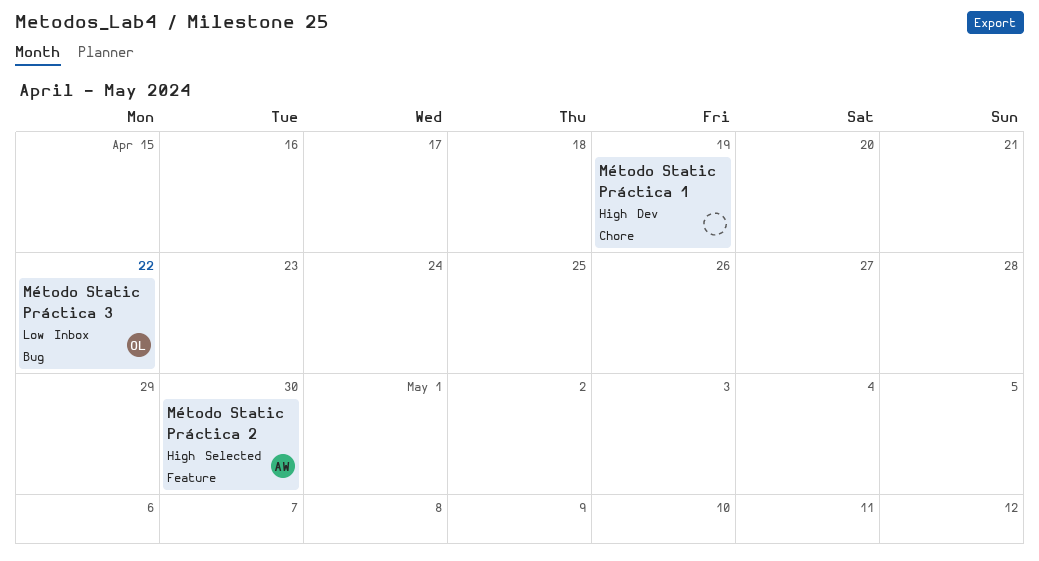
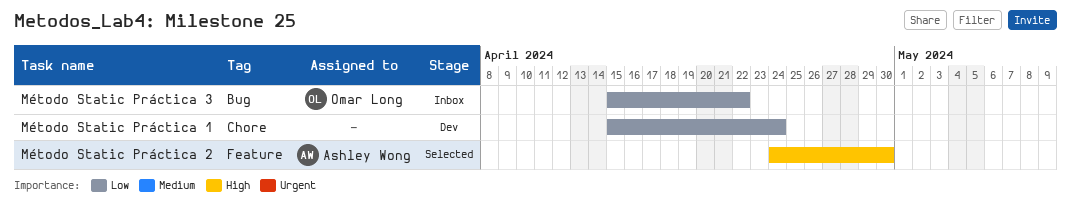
Método Static Práctica 1, priority: High -> Low
Método Static Práctica 1, due: Apr 19 -> Apr 24

